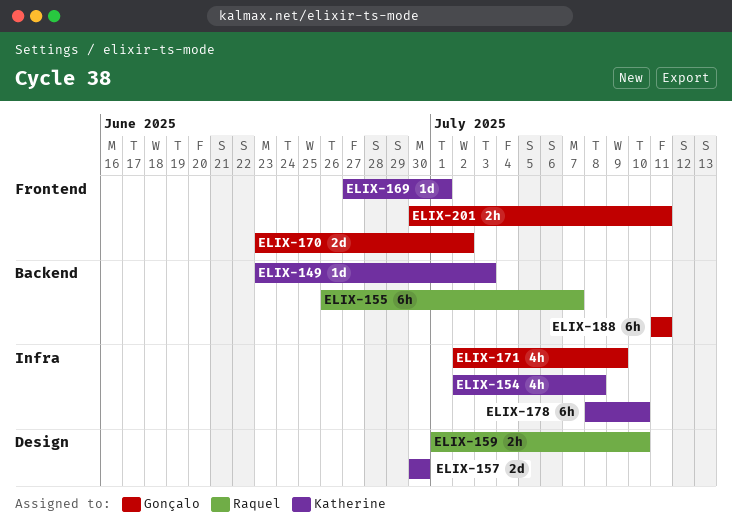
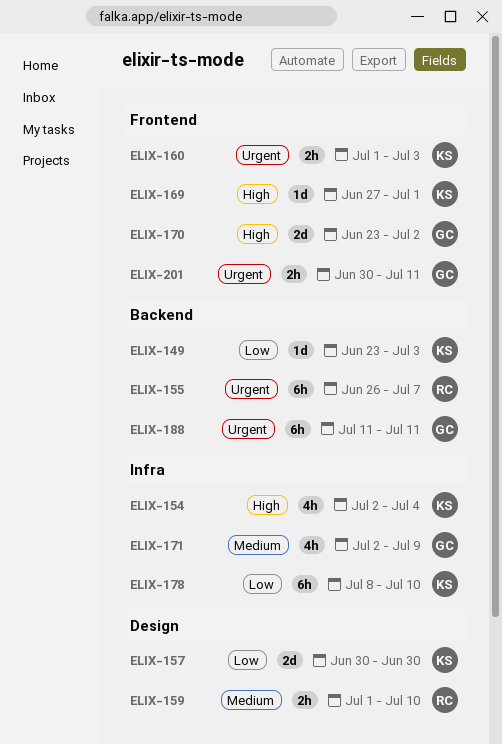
ELIX-154, due: Jul 8 -> Jul 4
ELIX-160: none -> present

